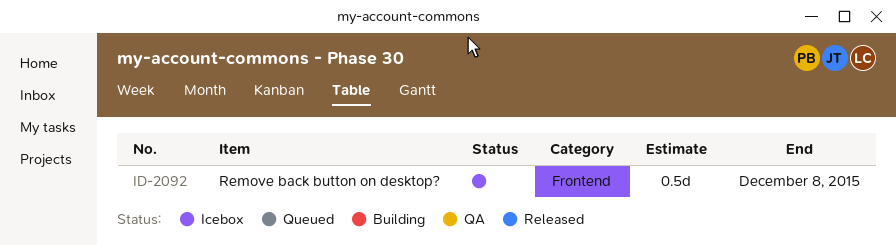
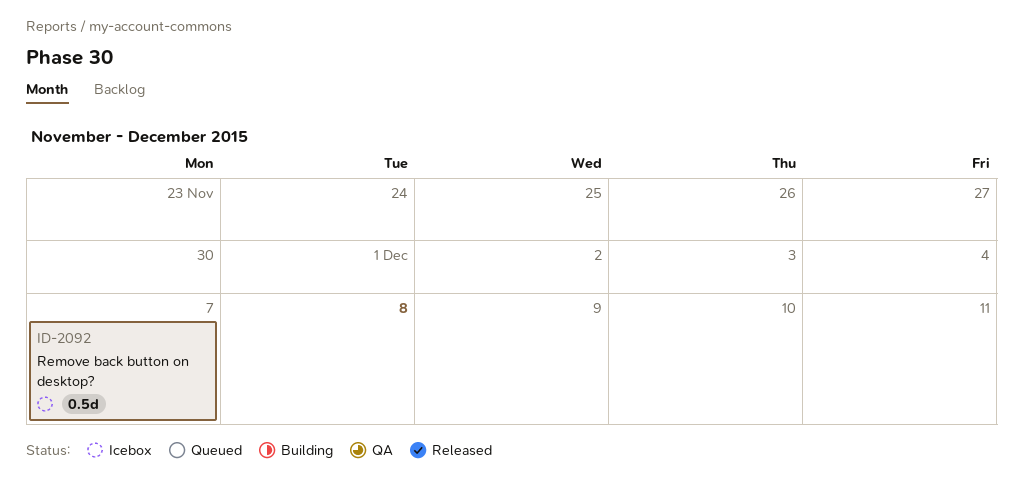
ID-2092, due: Dec 8 -> Dec 7

